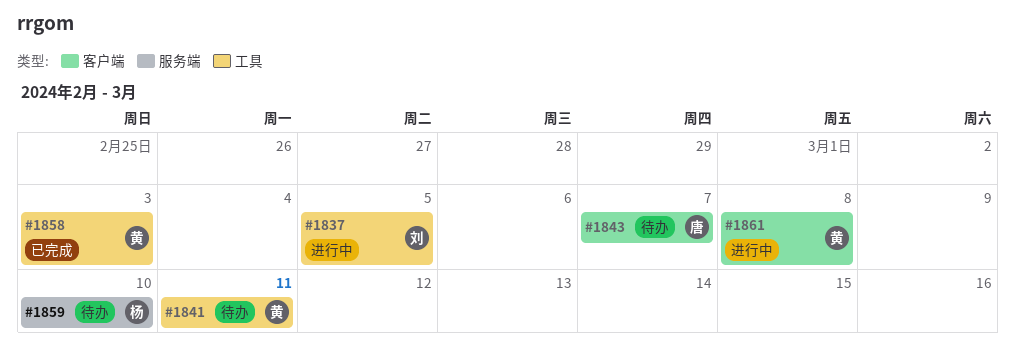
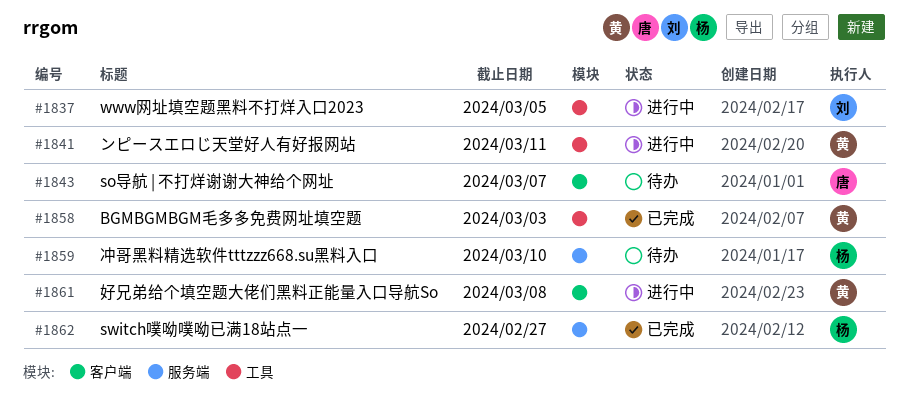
#1841, status: 待办 -> 进行中
#1862: none -> present

